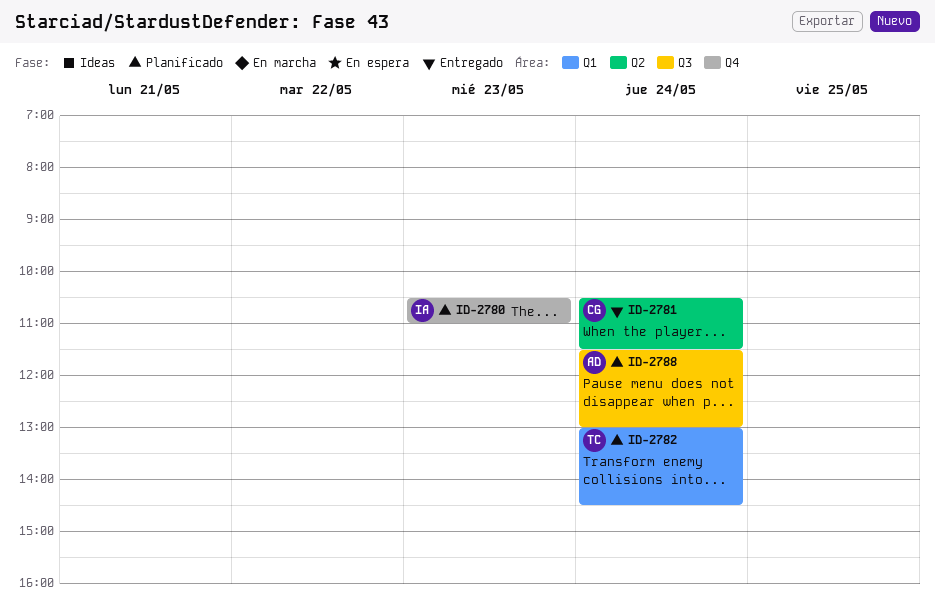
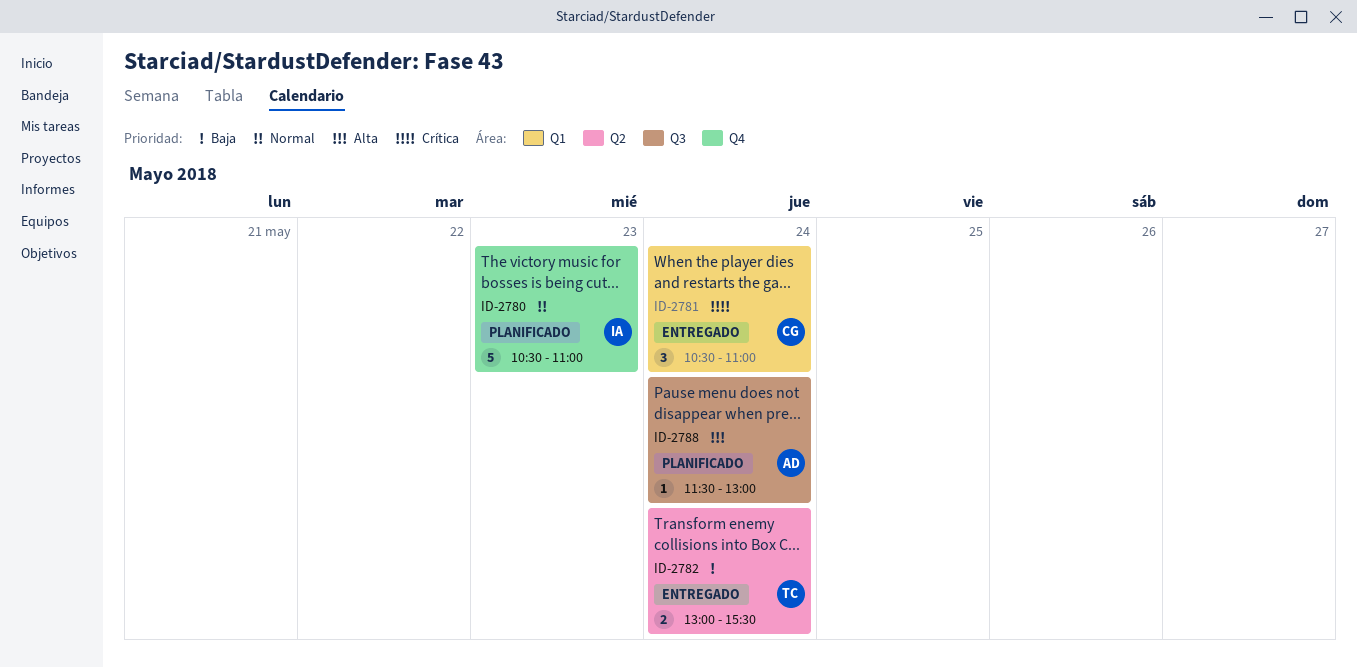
ID-2781, label: Q2 -> Q1
ID-2781, ends: 11:30 -> 11:00
ID-2782, status: Planificado -> Entregado
ID-2782, label: Q1 -> Q2
ID-2782, ends: 14:30 -> 15:30

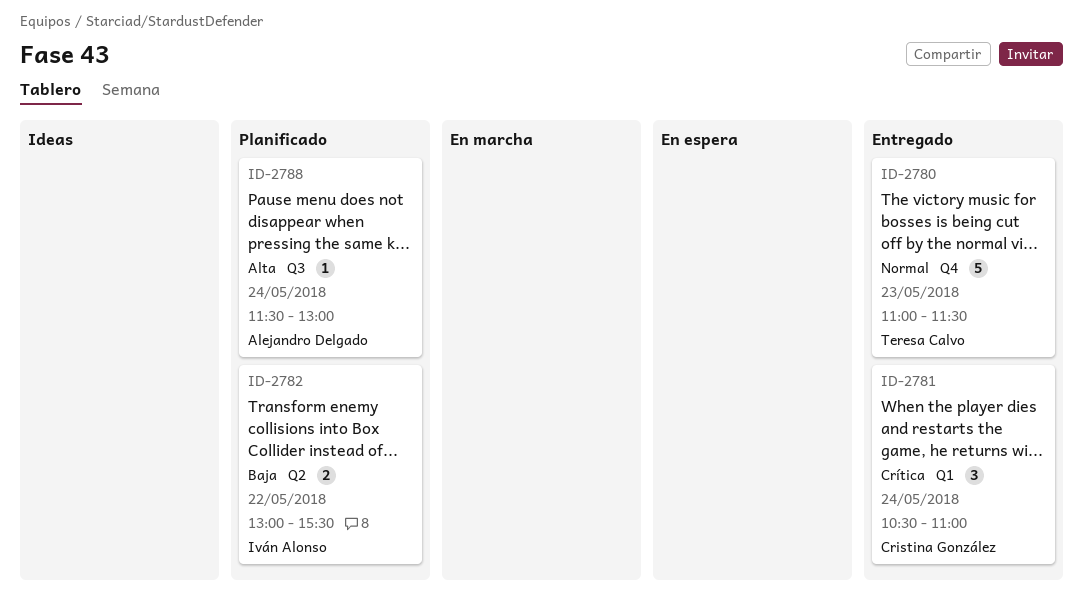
ID-2780, status: Planificado -> Entregado
ID-2780, owner: Iván Alonso -> Teresa Calvo
ID-2780, begins: 10:30 -> 11:00
ID-2780, ends: 11:00 -> 11:30
ID-2782, status: Entregado -> Planificado
ID-2782, owner: Teresa Calvo -> Iván Alonso
ID-2782, day: May 24 -> May 22

